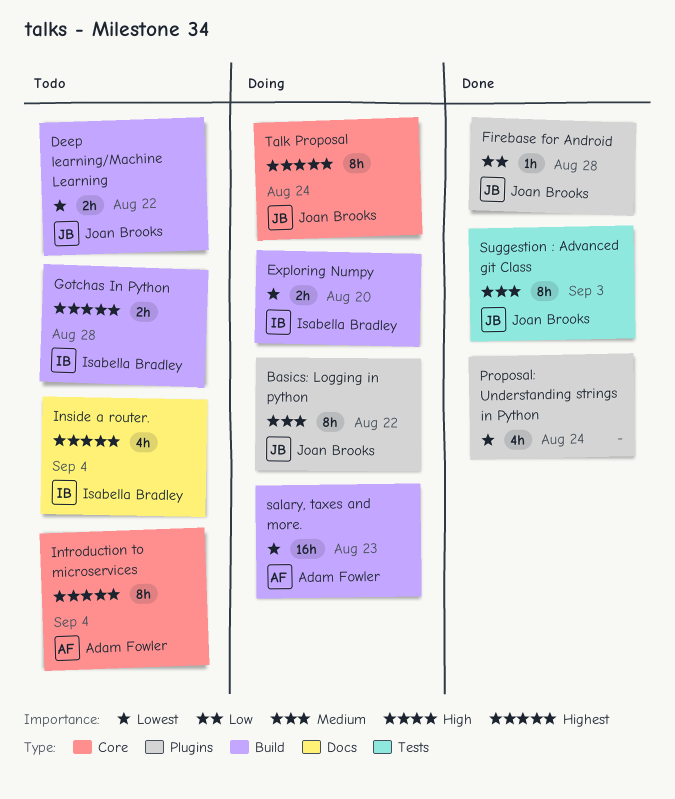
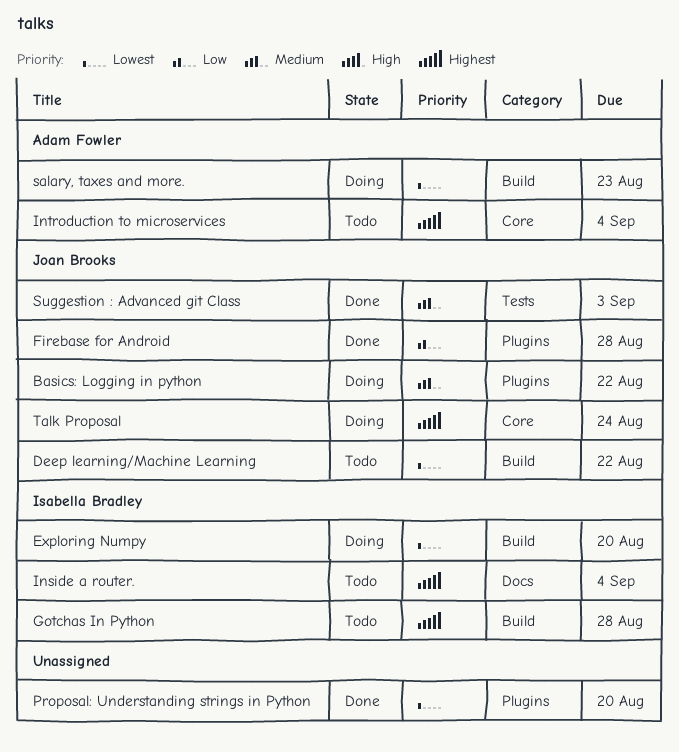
Proposal: Understanding strings in Python, due: Aug 24 -> Aug 20

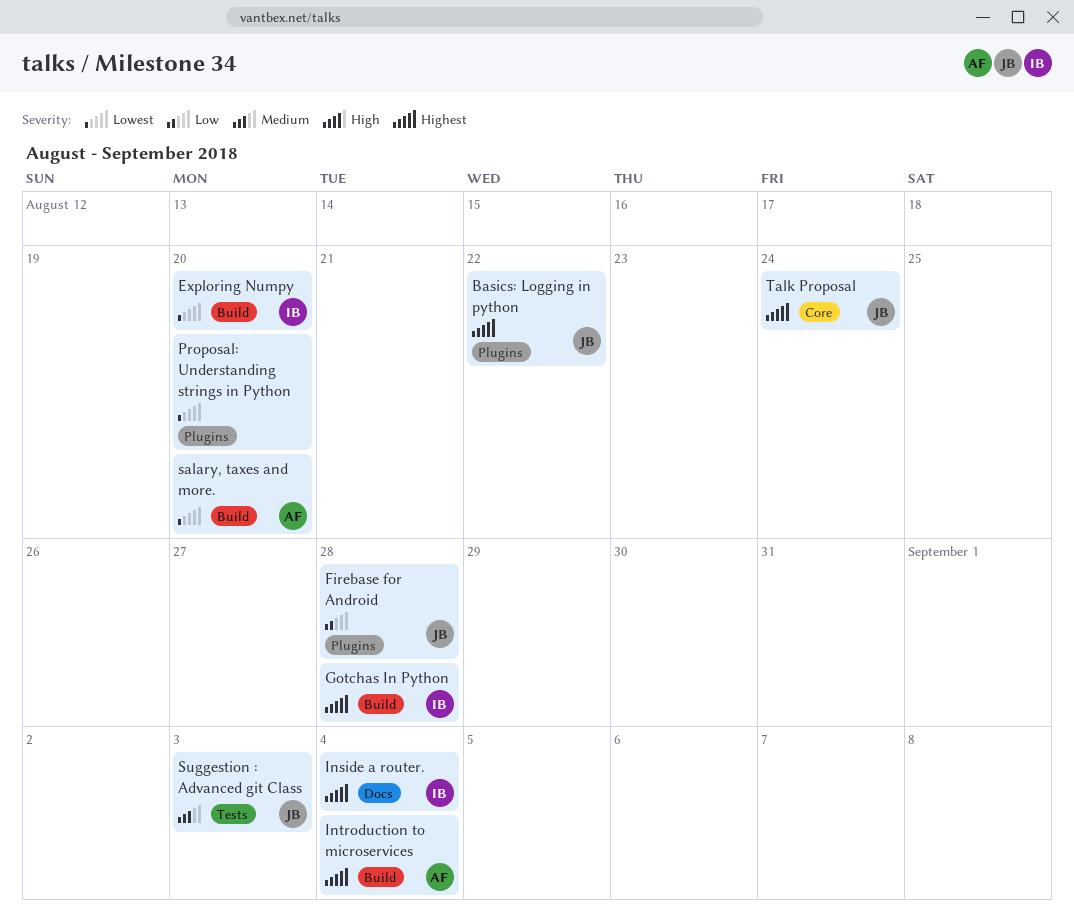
Basics: Logging in python, priority: Medium -> Highest
Deep learning/Machine Learning: present -> none
Introduction to microservices, label: Core -> Build
salary, taxes and more., due: Aug 23 -> Aug 20

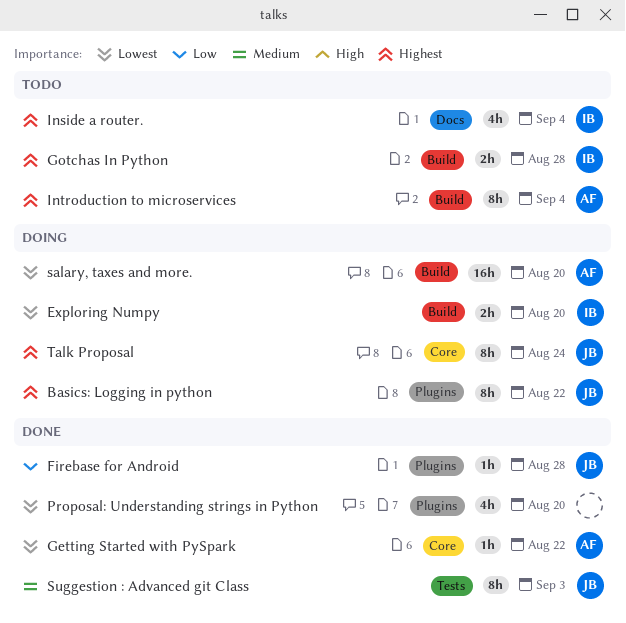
Getting Started with PySpark: none -> present

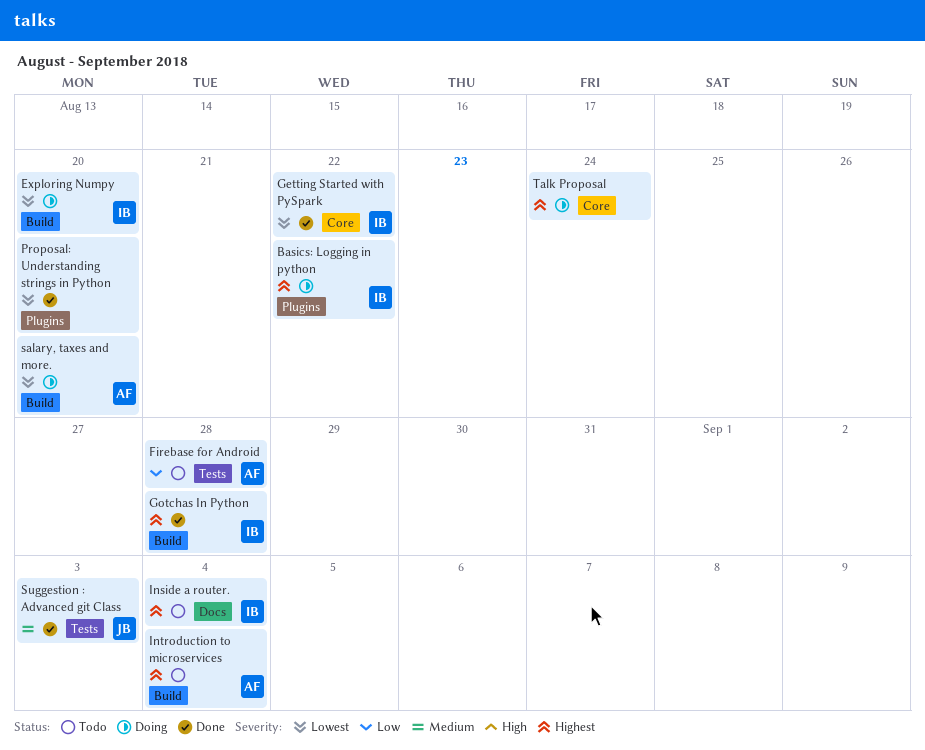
Basics: Logging in python, owner: JB -> IB
Firebase for Android, status: Done -> Todo
Firebase for Android, owner: JB -> AF
Firebase for Android, label: Plugins -> Tests
Getting Started with PySpark, owner: AF -> IB
Gotchas In Python, status: Todo -> Done
Talk Proposal, owner: JB -> none

